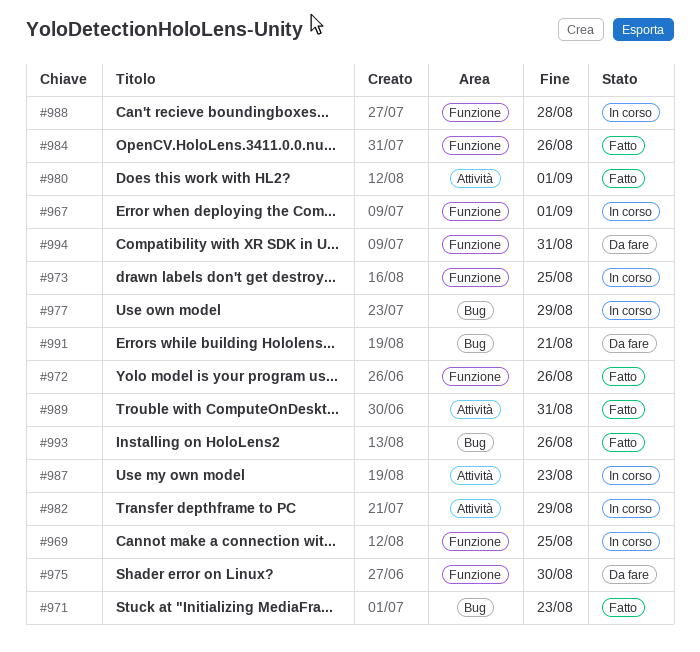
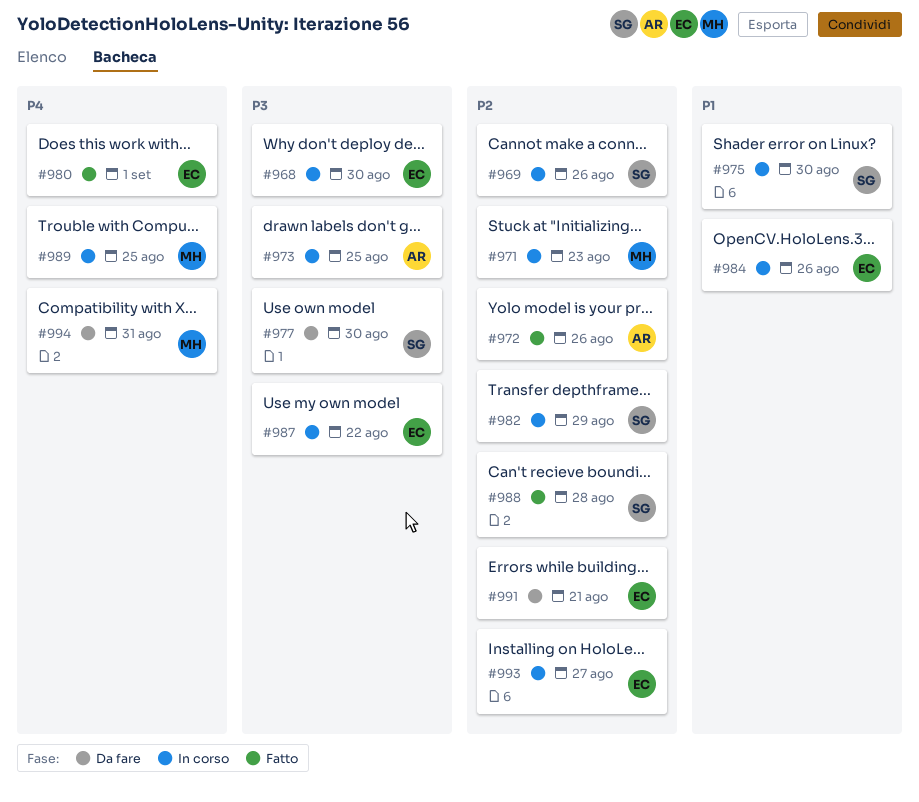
#967: present -> none
#968: none -> present
#969, due: Aug 25 -> Aug 26
#971, status: Fatto -> In corso
#975, status: Da fare -> In corso
#977, status: In corso -> Da fare
#977, due: Aug 29 -> Aug 30
#984, status: Fatto -> In corso
#987, due: Aug 23 -> Aug 22
#988, status: In corso -> Fatto
#989, status: Fatto -> In corso
#989, due: Aug 31 -> Aug 25
#993, status: Fatto -> In corso
#993, due: Aug 26 -> Aug 27

